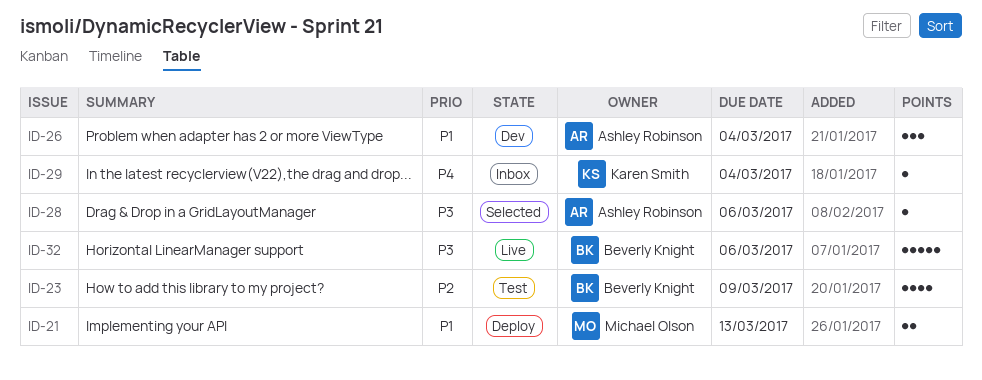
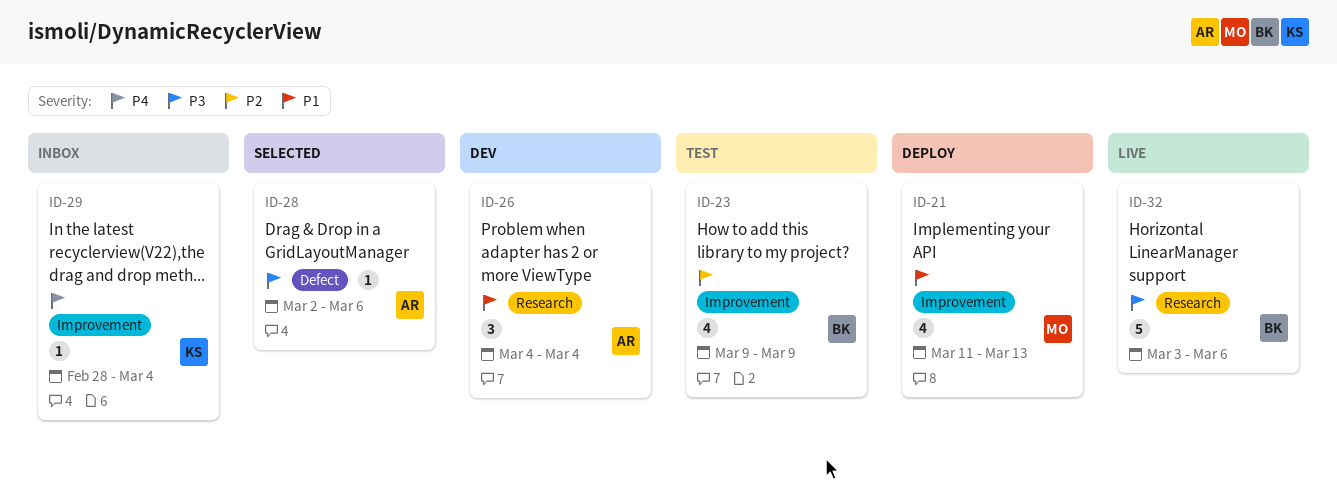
ID-21, estimate: 2 -> 4

